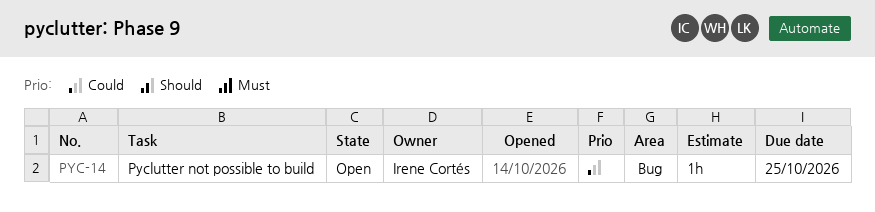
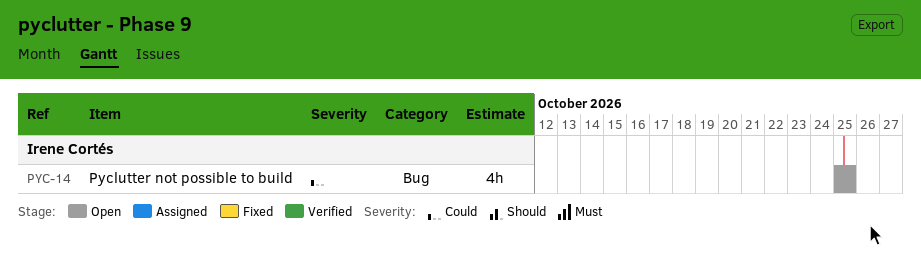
PYC-14, estimate: 1h -> 4h

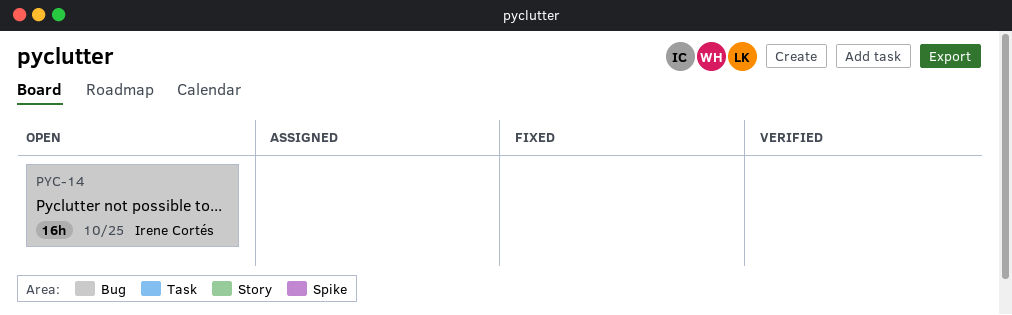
PYC-14, estimate: 4h -> 16h

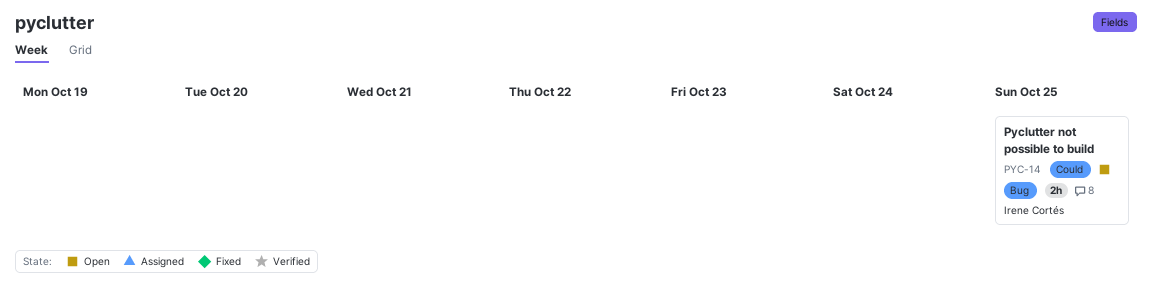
PYC-14, estimate: 16h -> 2h

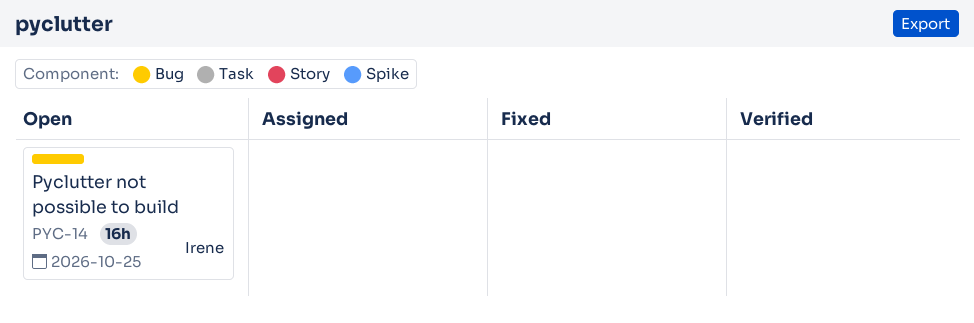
PYC-14, estimate: 2h -> 16h

